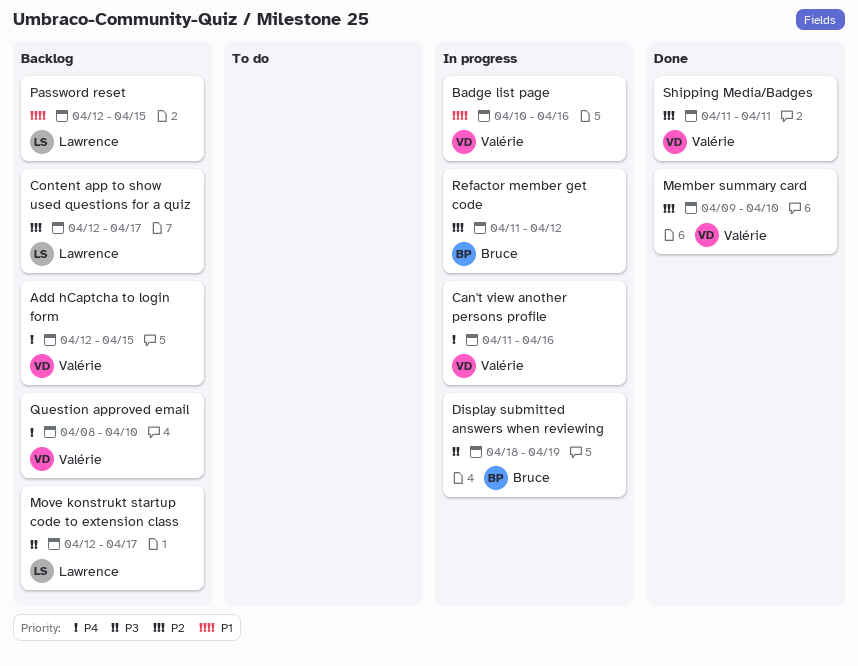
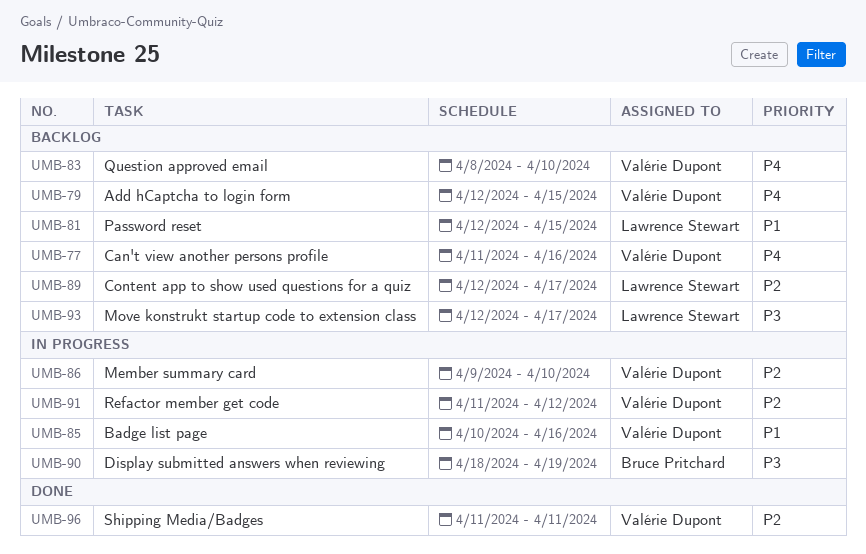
Can't view another persons profile, status: In progress -> Backlog
Member summary card, status: Done -> In progress
Refactor member get code, owner: Bruce Pritchard -> Valérie Dupont

